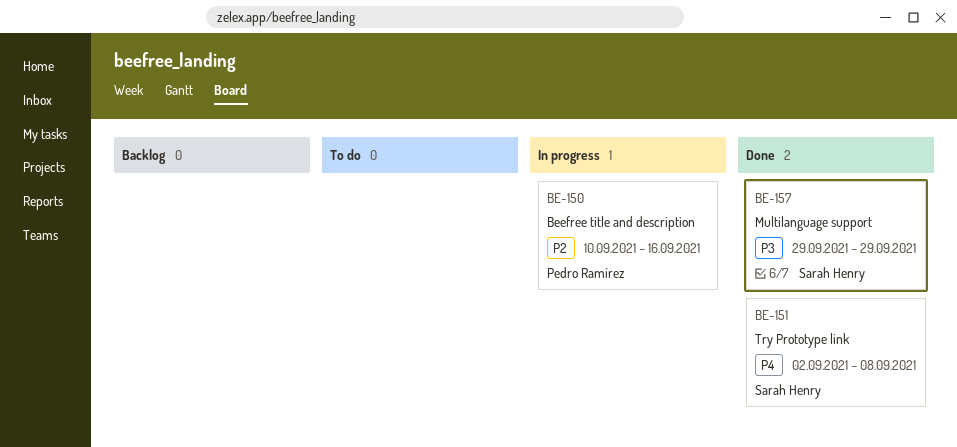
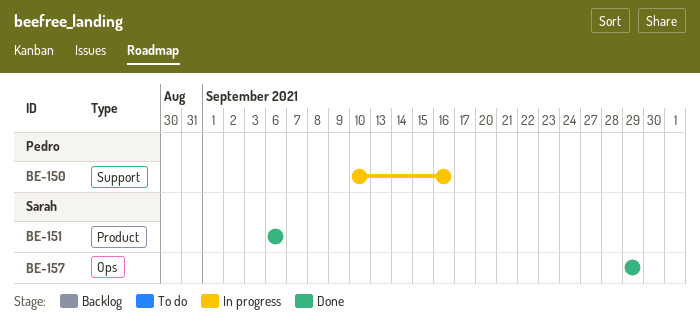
BE-151, start: Sep 2 -> Sep 6
BE-151, due: Sep 8 -> Sep 6

